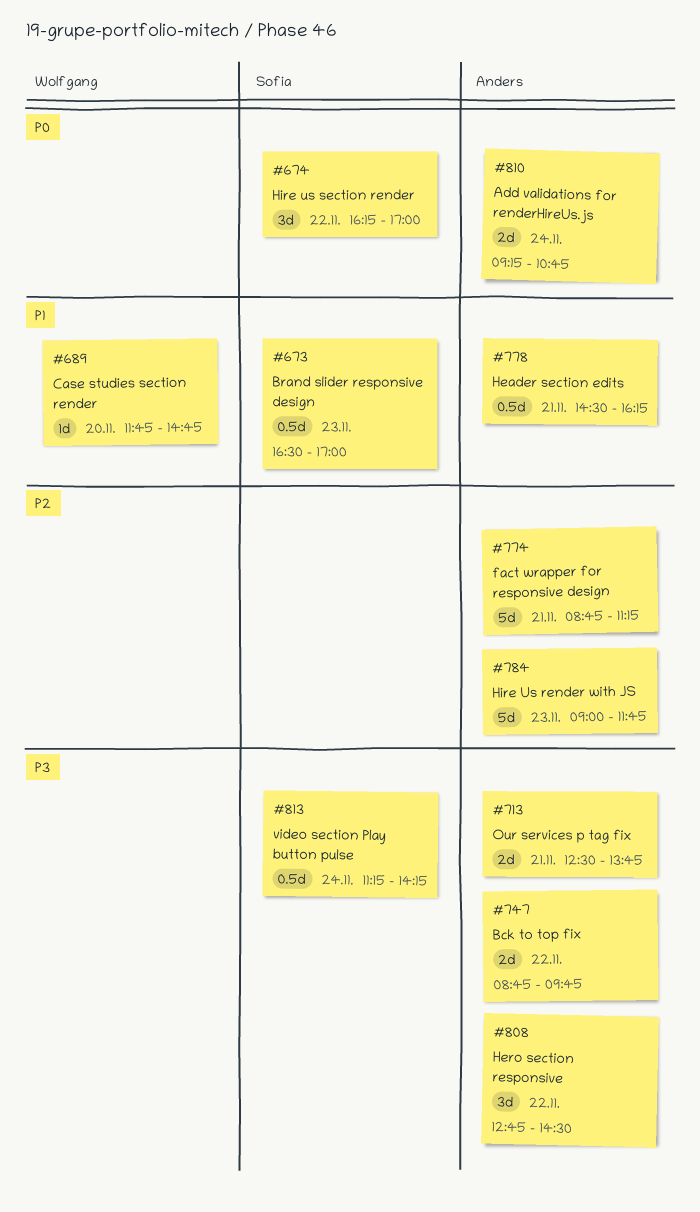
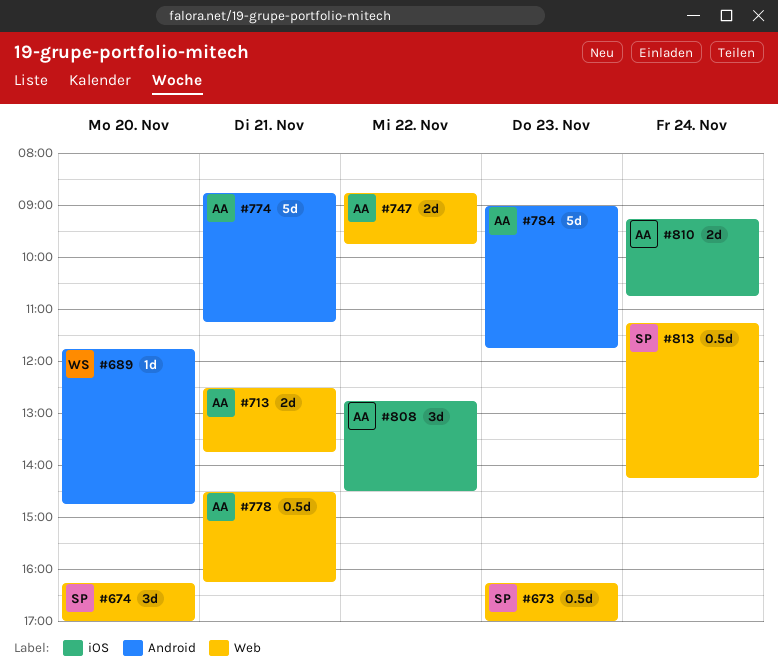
#673, begins: 16:30 -> 16:15
#674, day: Nov 22 -> Nov 20

